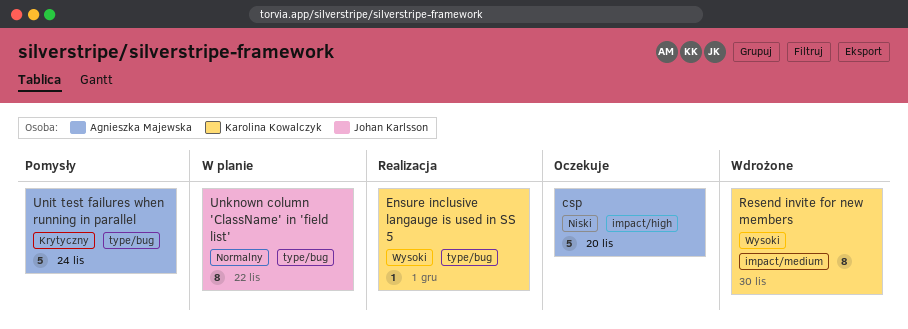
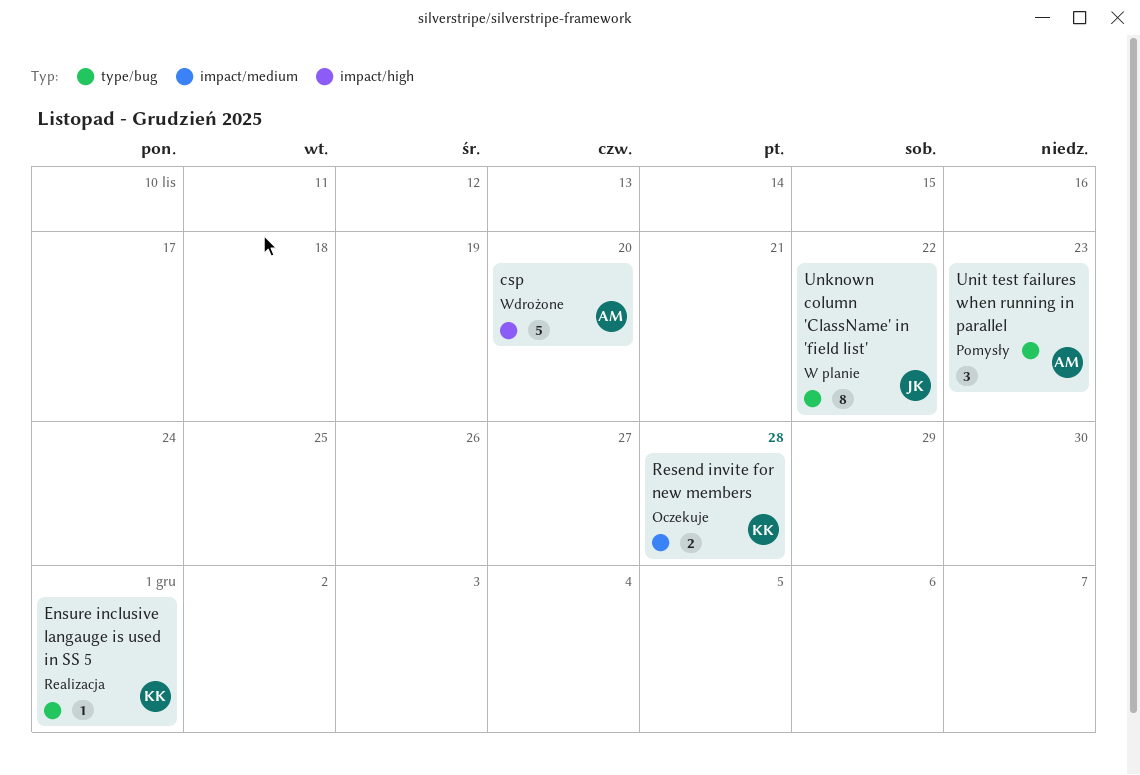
csp, status: Oczekuje -> Wdrożone
Resend invite for new members, status: Wdrożone -> Oczekuje
Resend invite for new members, estimate: 8 -> 2
Resend invite for new members, due: Nov 30 -> Nov 28
Unit test failures when running in parallel, estimate: 5 -> 3
Unit test failures when running in parallel, due: Nov 24 -> Nov 23

